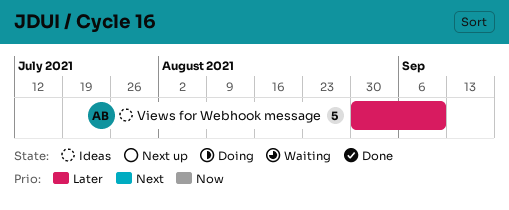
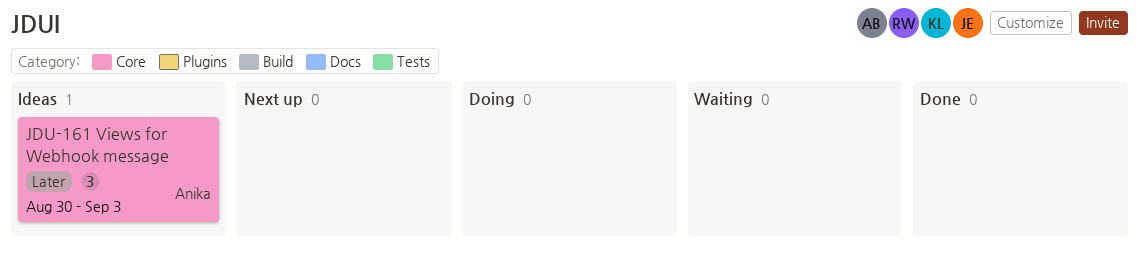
Views for Webhook message, estimate: 5 -> 3
Views for Webhook message, due: Sep 10 -> Sep 3

